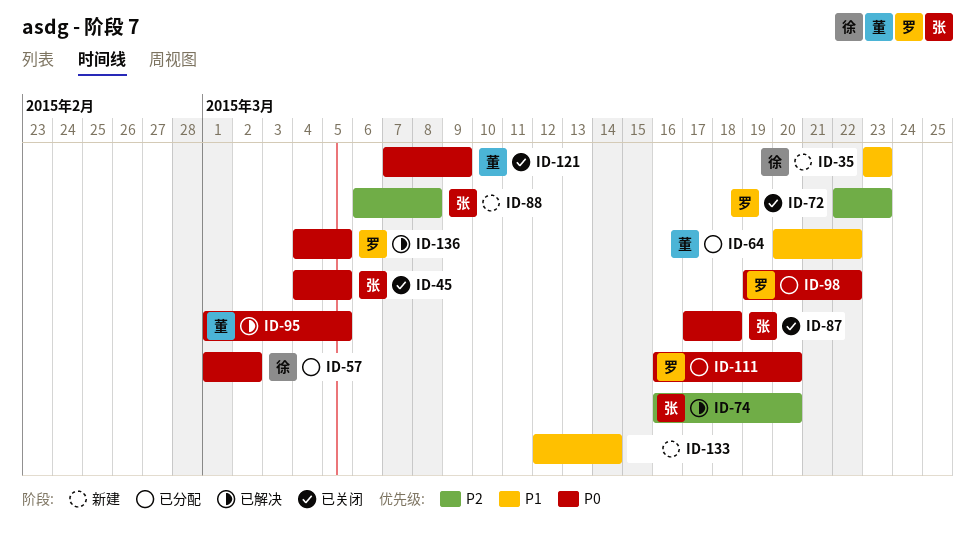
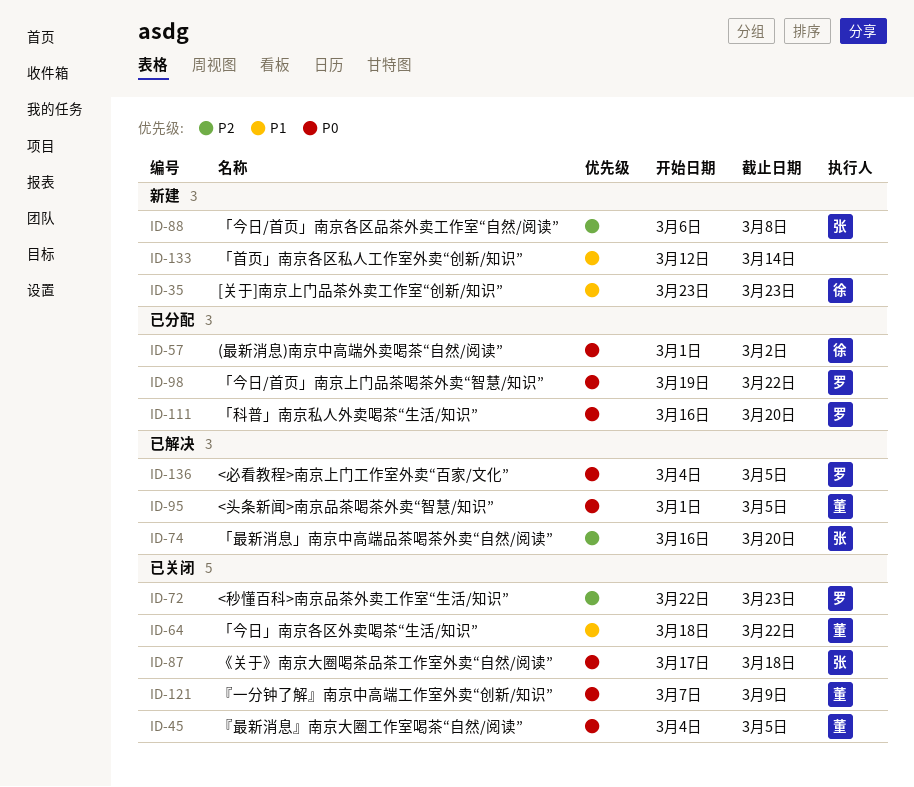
ID-45, owner: 张 -> 董
ID-64, status: 已分配 -> 已关闭
ID-64, start: Mar 20 -> Mar 18

